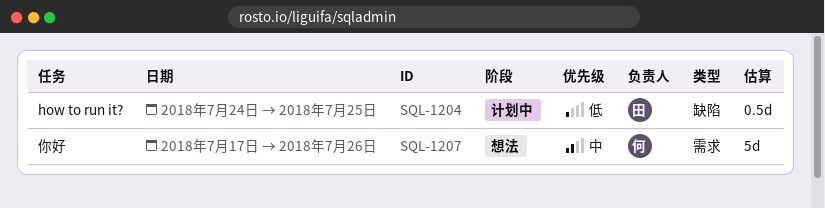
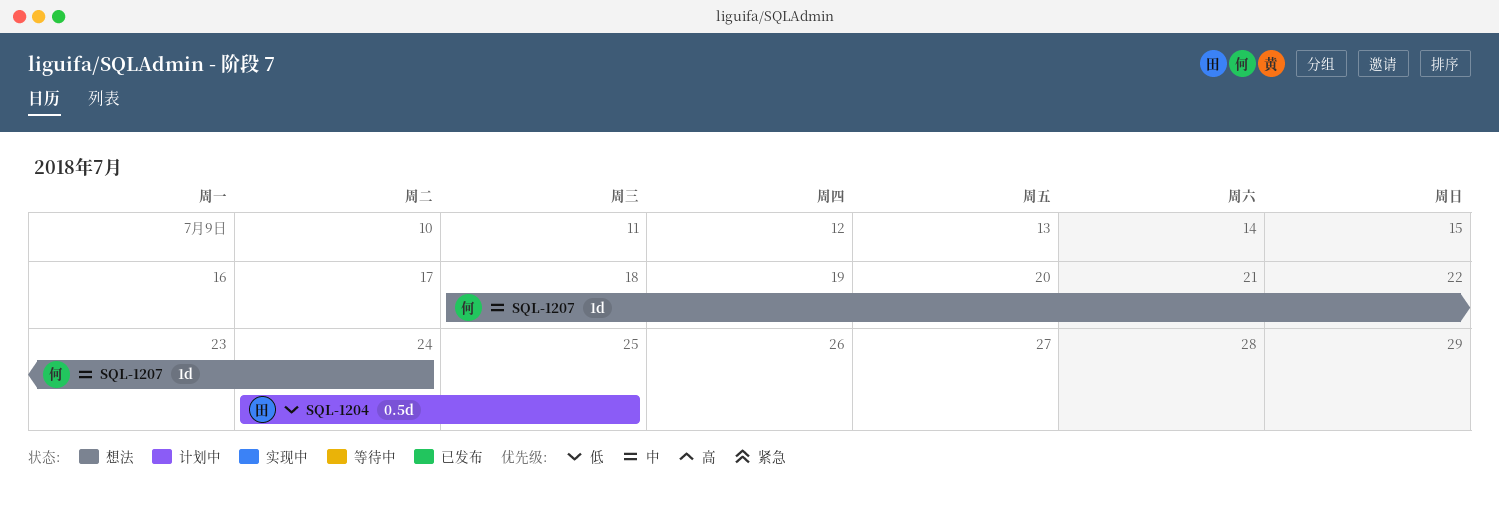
SQL-1207, estimate: 5d -> 1d
SQL-1207, start: Jul 17 -> Jul 18
SQL-1207, due: Jul 26 -> Jul 24

